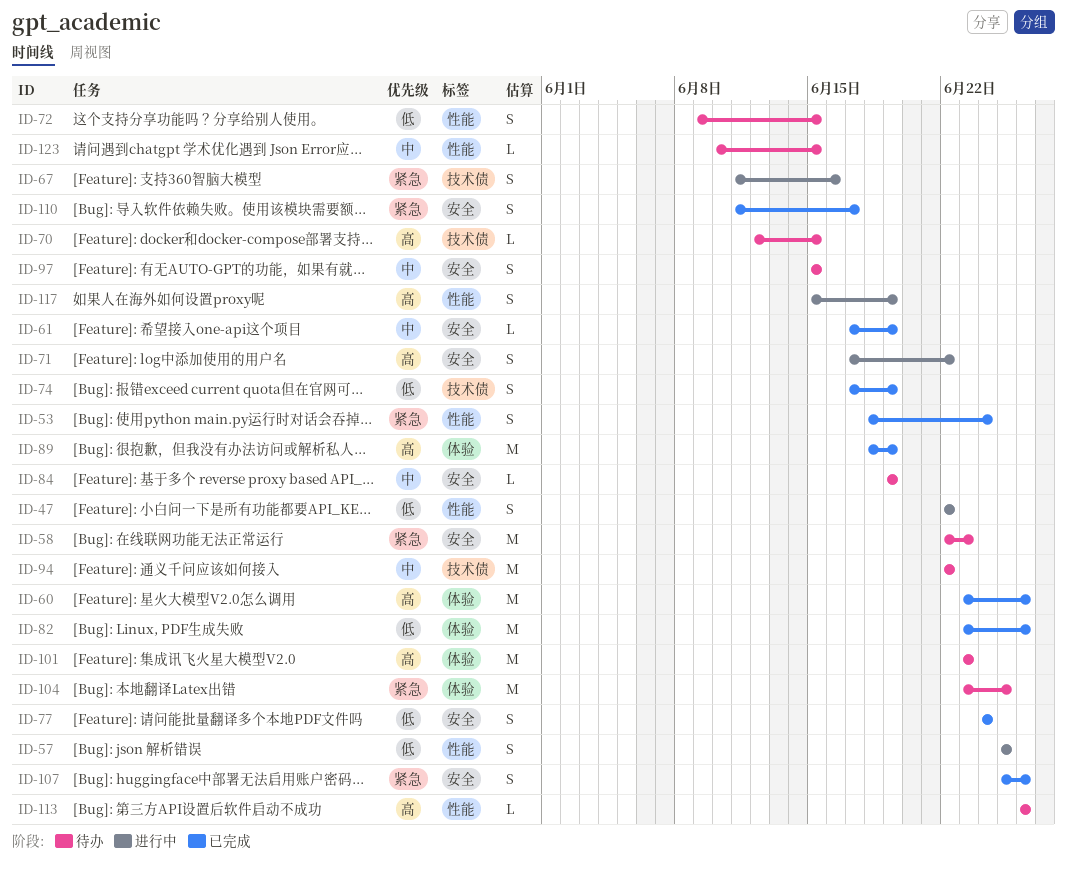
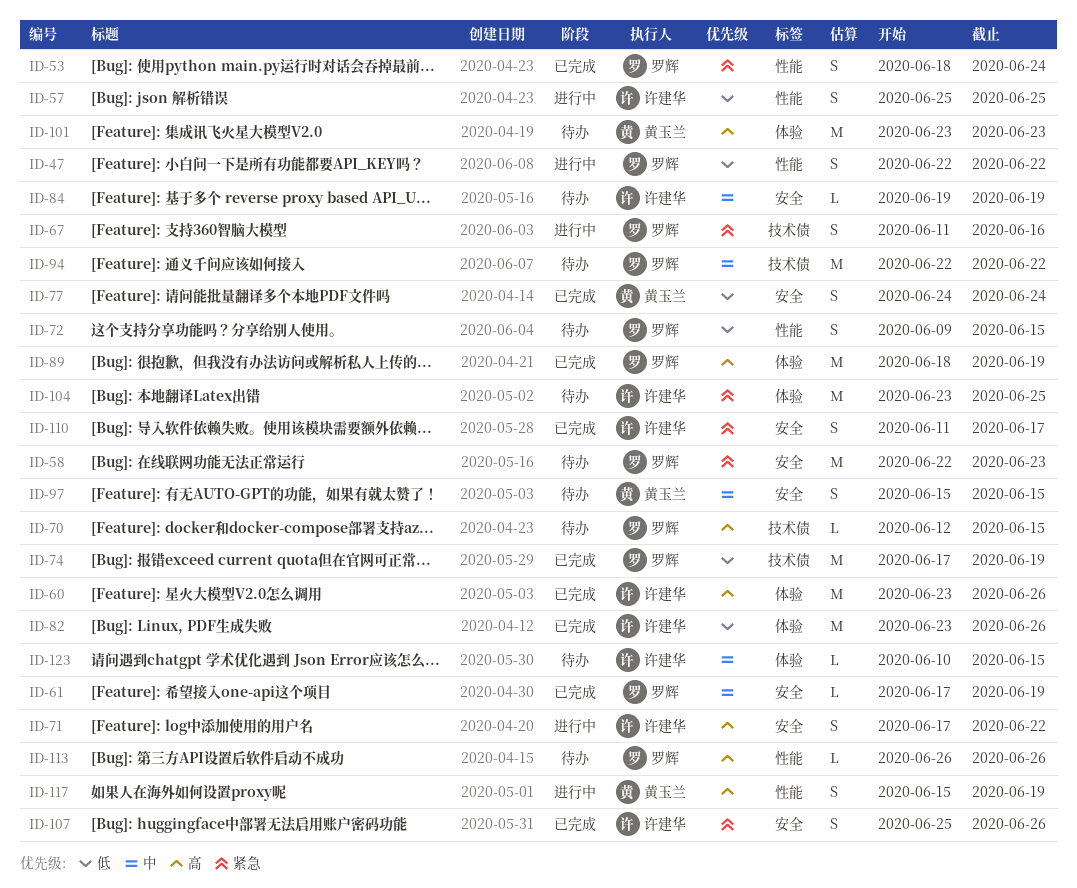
ID-74, estimate: S -> M
ID-123, label: 性能 -> 体验

